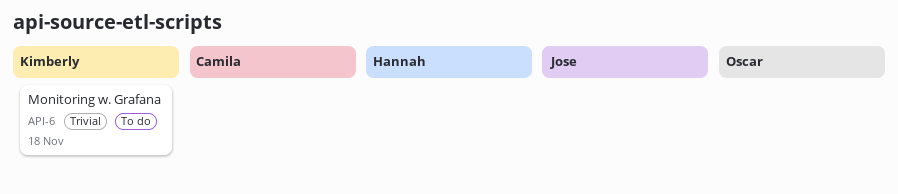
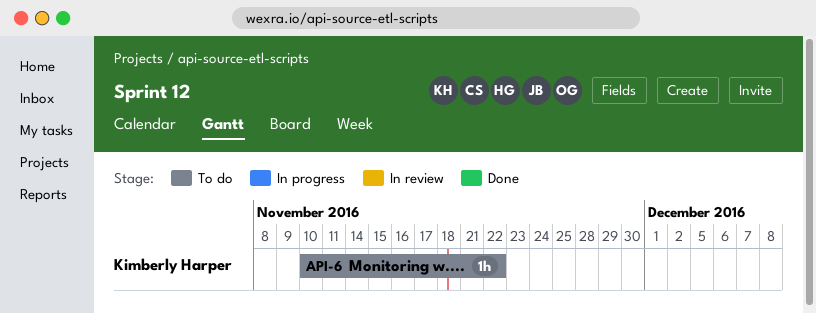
API-6, due: Nov 18 -> Nov 22

